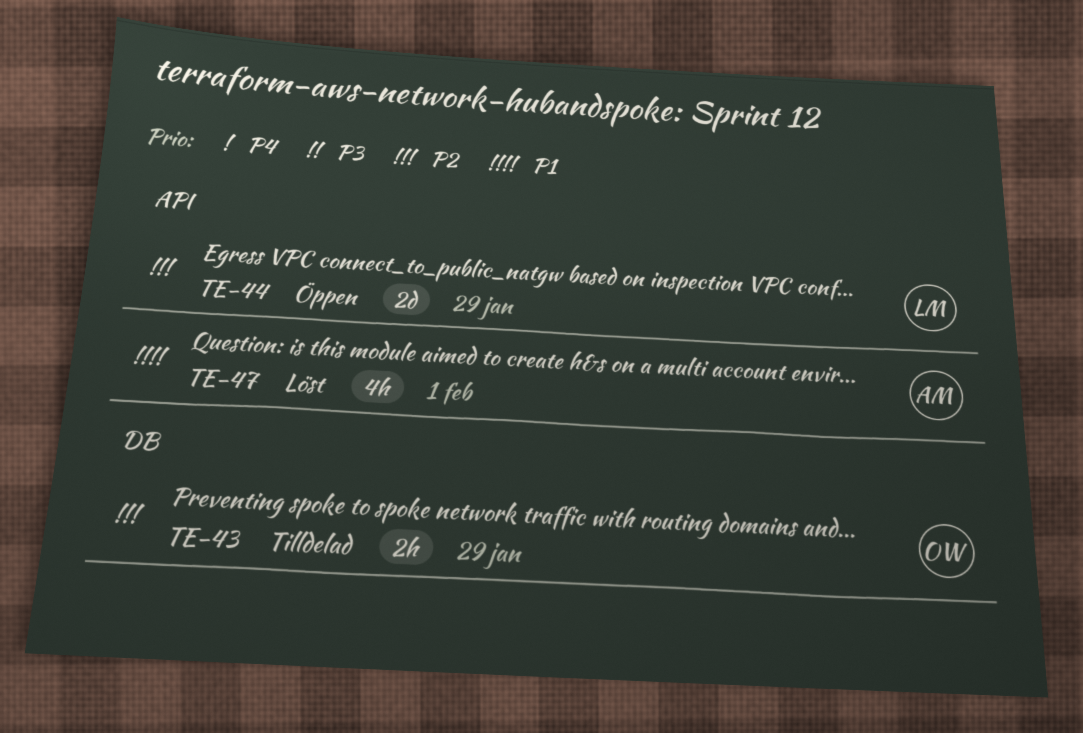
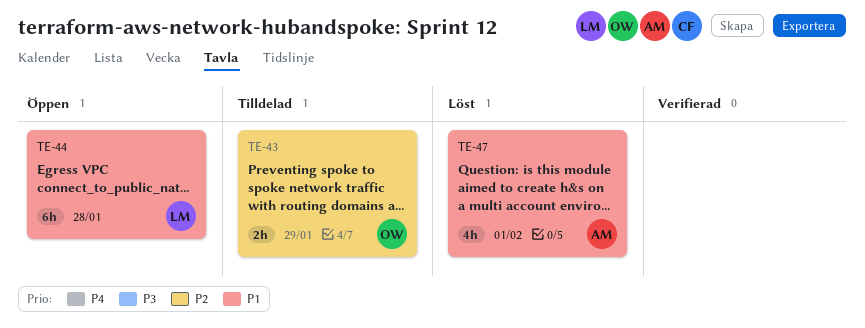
TE-44, priority: P2 -> P1
TE-44, estimate: 2d -> 6h
TE-44, due: Jan 29 -> Jan 28

